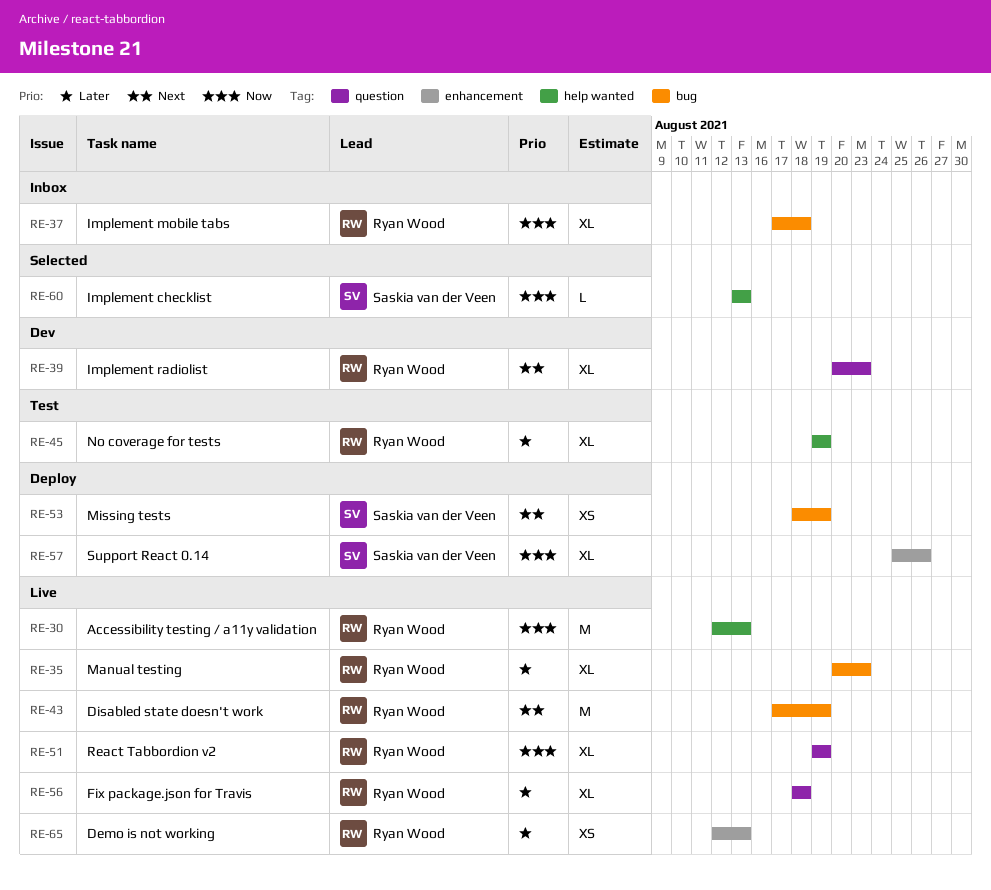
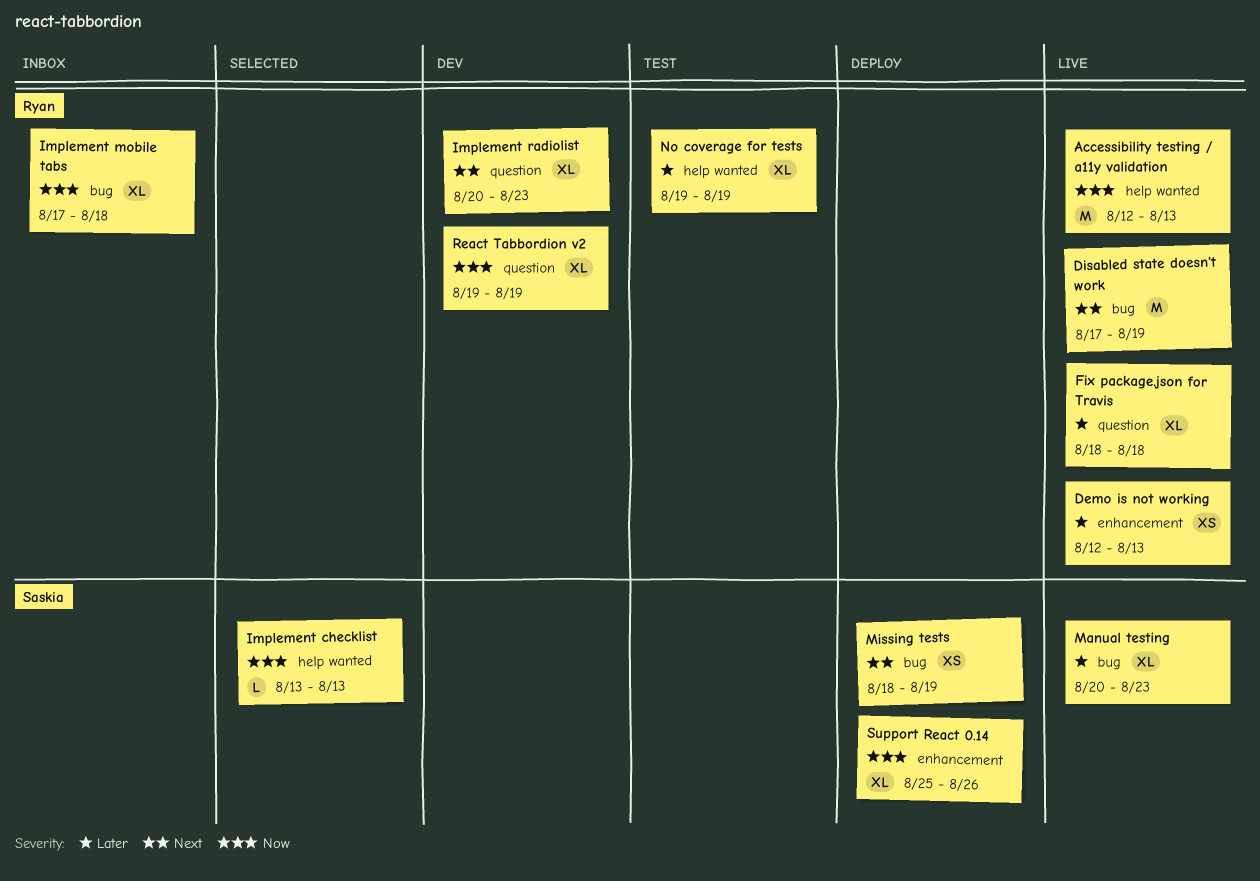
Manual testing, owner: Ryan Wood -> Saskia van der Veen
React Tabbordion v2, status: Live -> Dev

